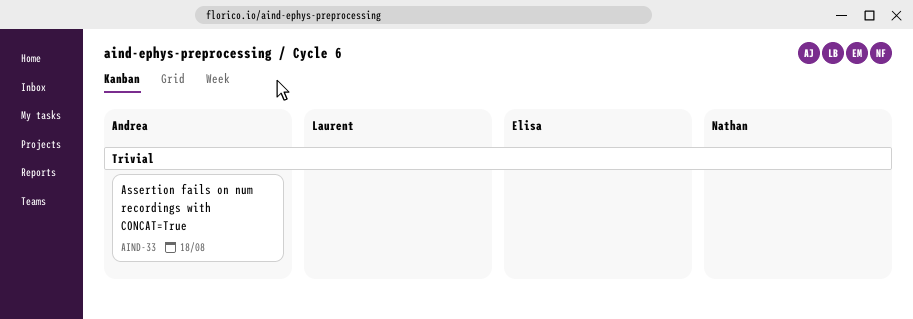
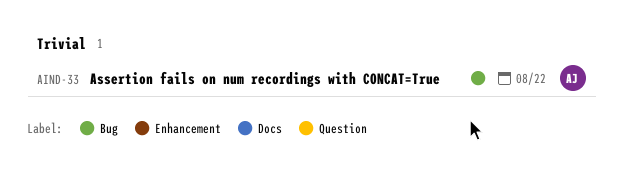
AIND-33, due: Aug 18 -> Aug 22

